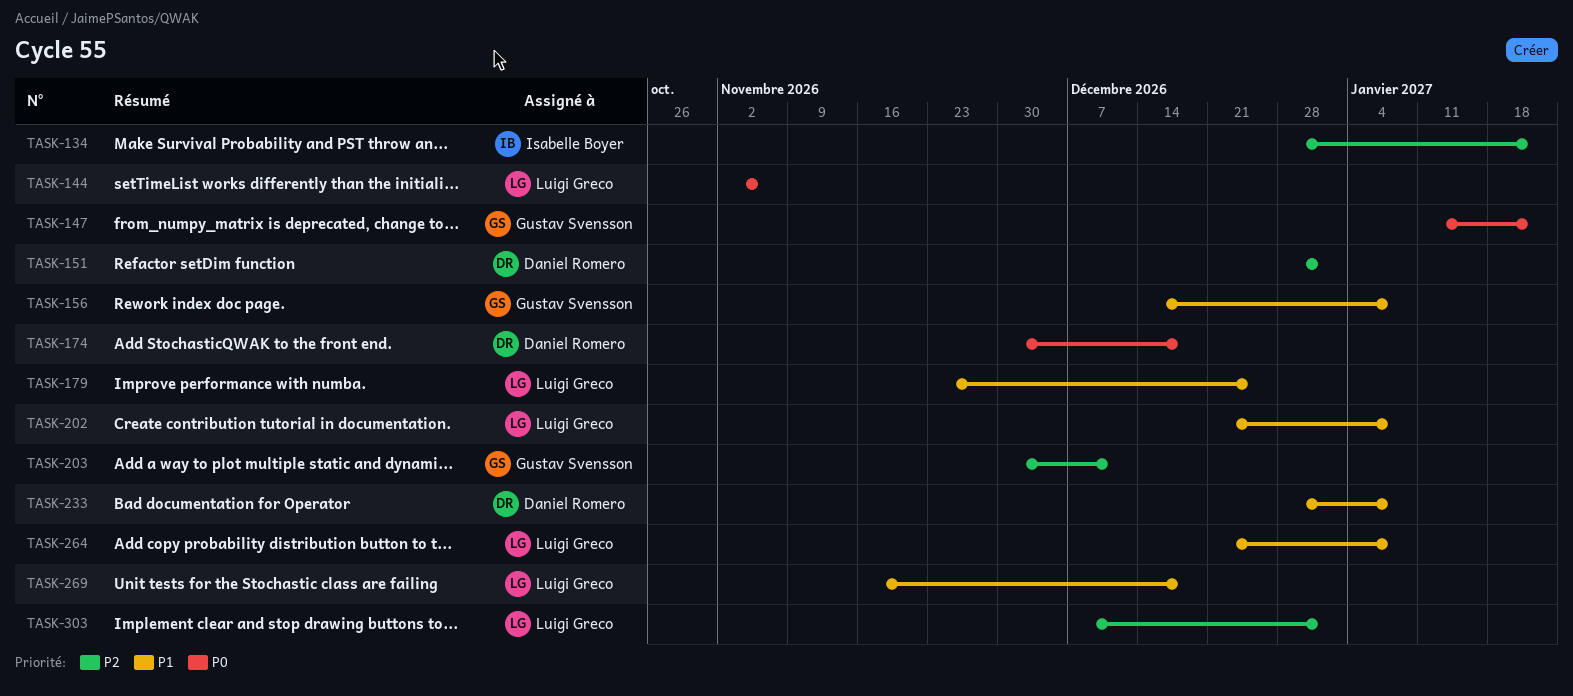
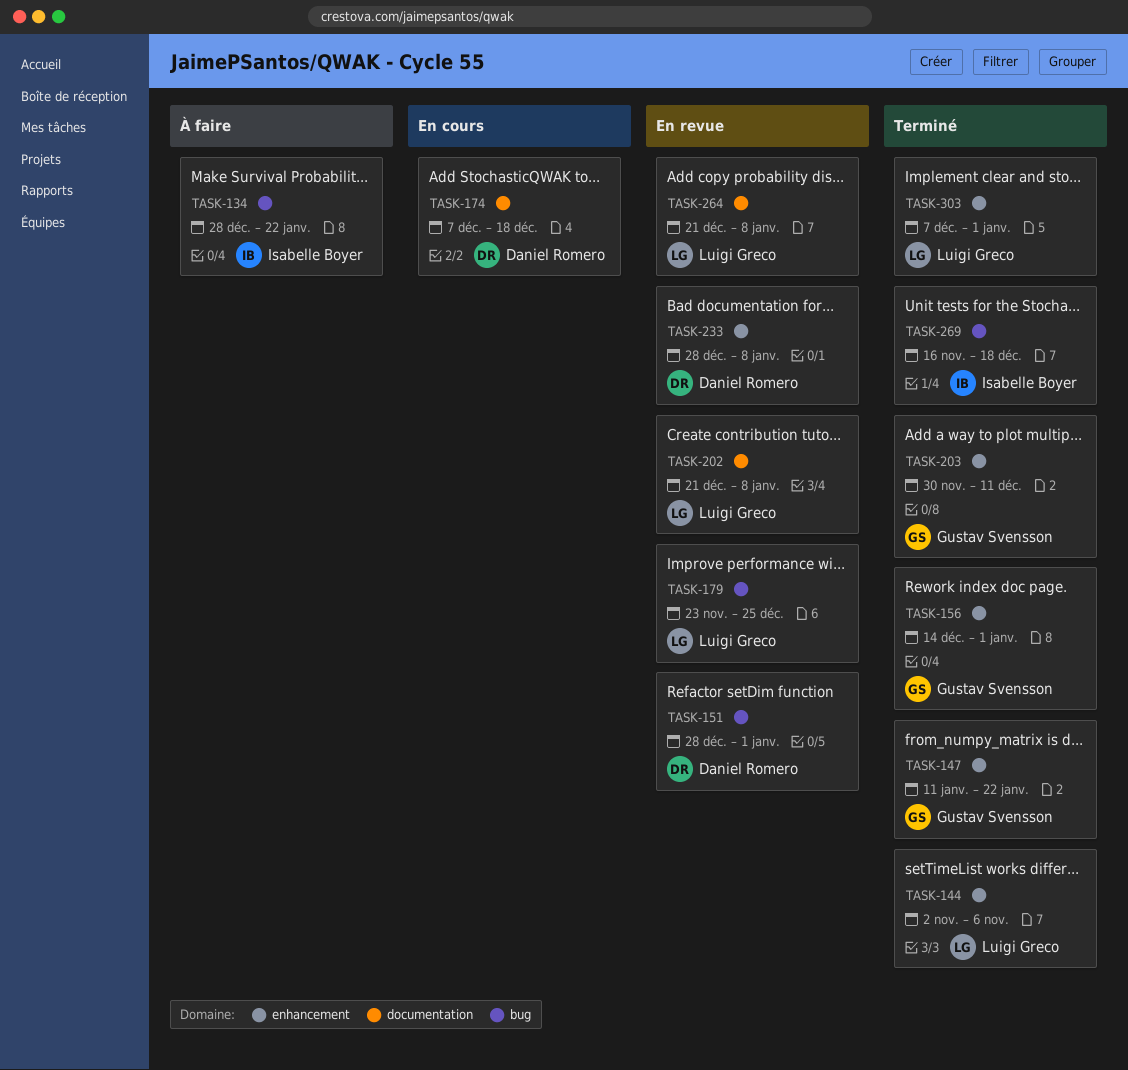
TASK-156, due: Jan 8 -> Jan 1
TASK-174, start: Nov 30 -> Dec 7
TASK-269, owner: Luigi Greco -> Isabelle Boyer

